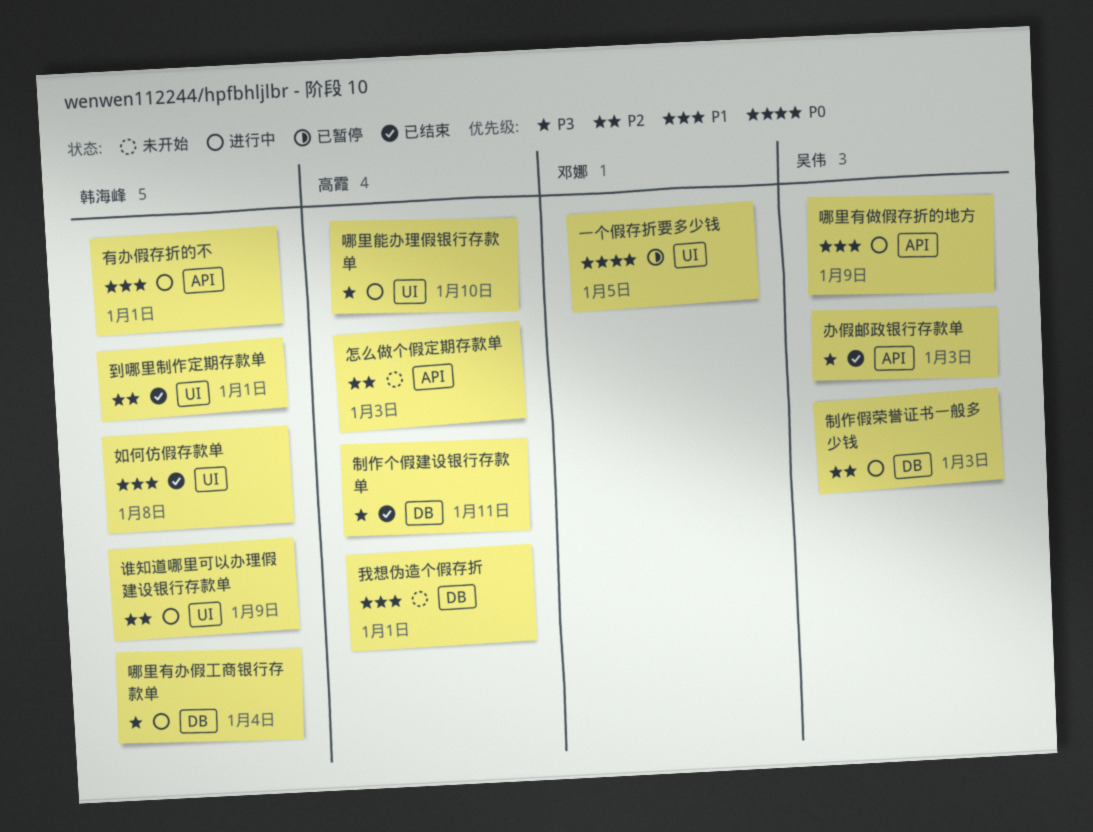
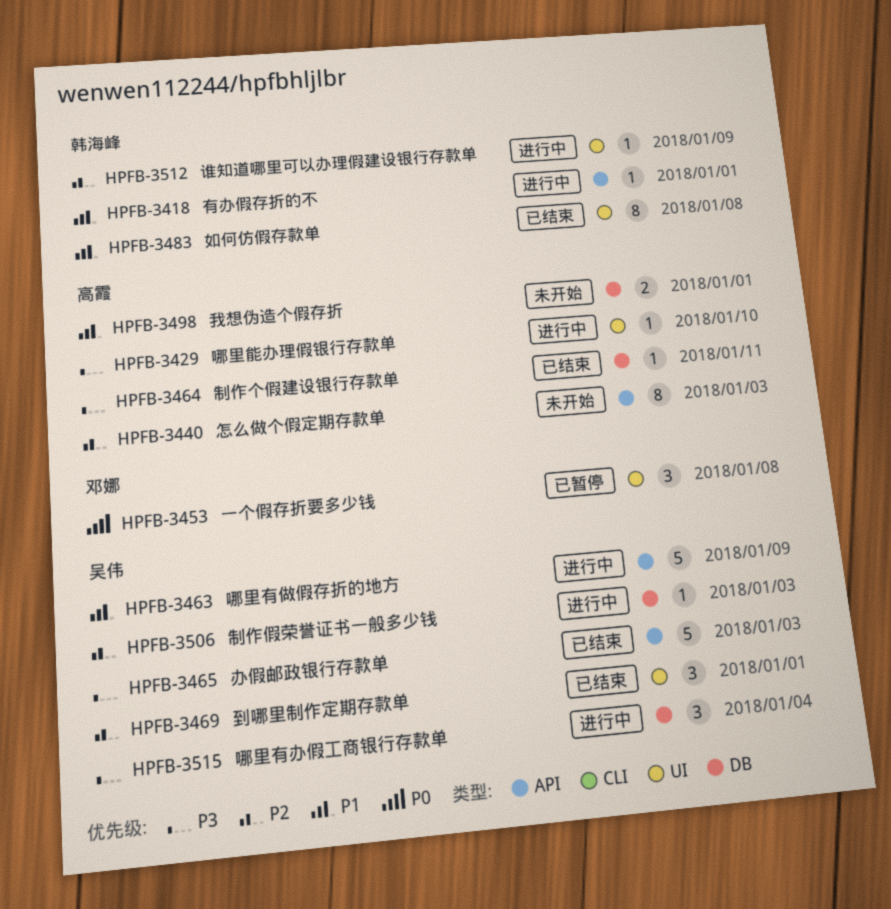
一个假存折要多少钱, due: Jan 5 -> Jan 8
到哪里制作定期存款单, owner: 韩海峰 -> 吴伟
哪里有办假工商银行存款单, owner: 韩海峰 -> 吴伟

